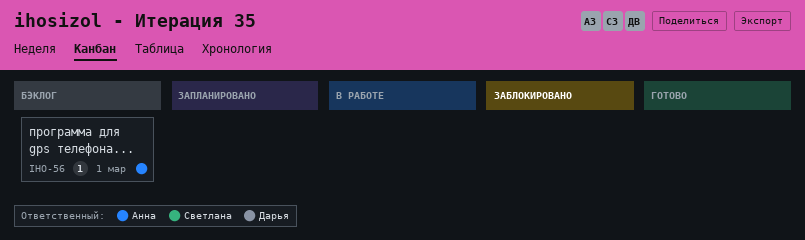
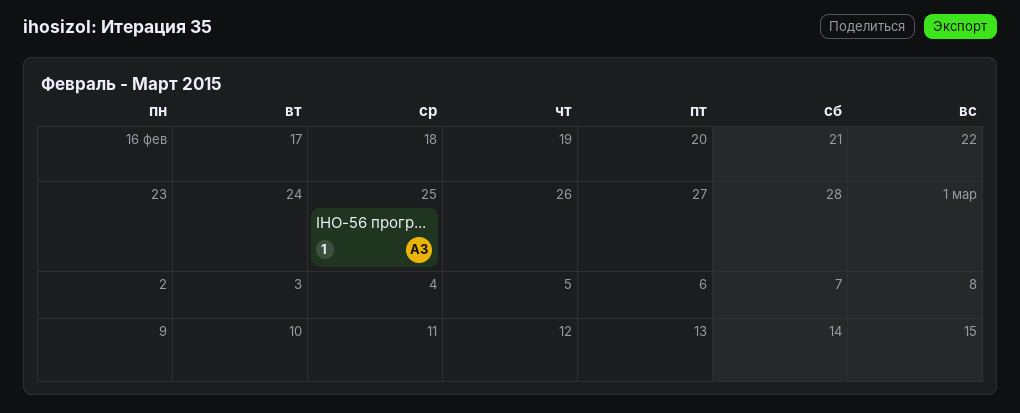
IHO-56, due: Mar 1 -> Feb 25

